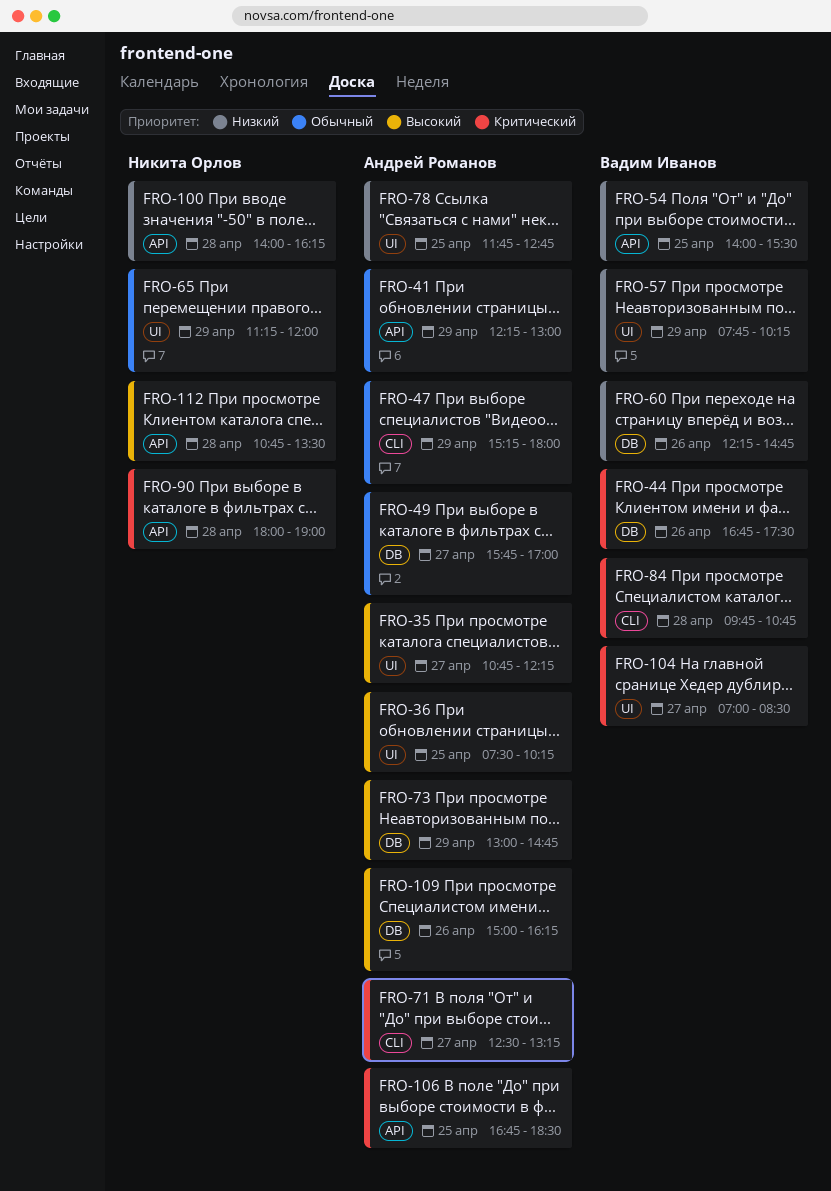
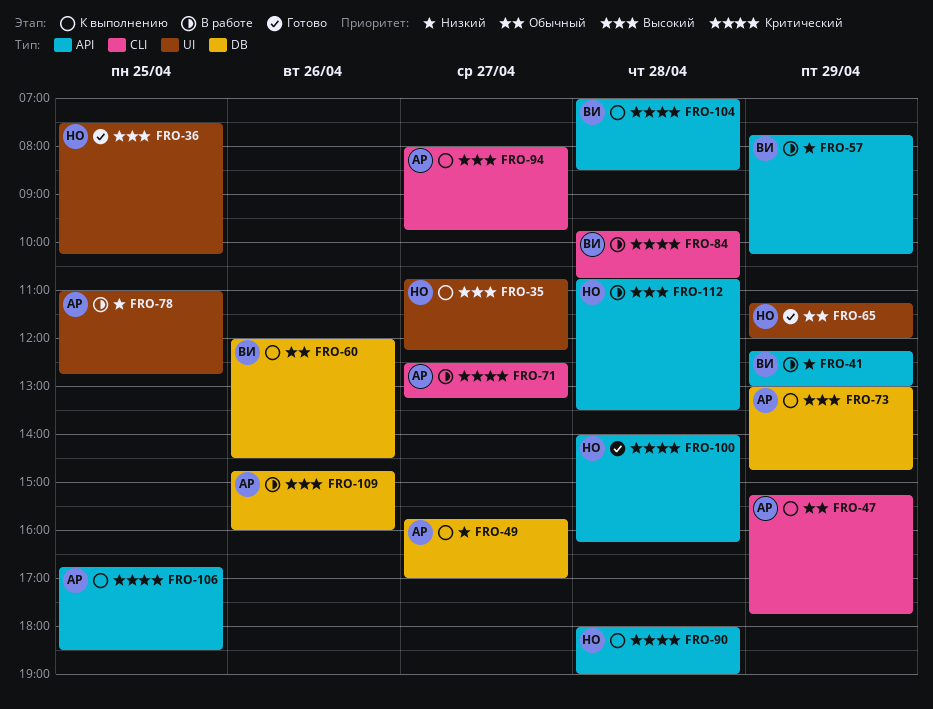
FRO-35, owner: Андрей Романов -> Никита Орлов
FRO-36, owner: Андрей Романов -> Никита Орлов
FRO-41, owner: Андрей Романов -> Вадим Иванов
FRO-41, priority: Обычный -> Низкий
FRO-44: present -> none
FRO-47, ends: 18:00 -> 17:45
FRO-49, priority: Обычный -> Низкий
FRO-54: present -> none
FRO-57, label: UI -> API
FRO-60, priority: Низкий -> Обычный
FRO-60, begins: 12:15 -> 12:00
FRO-60, ends: 14:45 -> 14:30
FRO-78, begins: 11:45 -> 11:00
FRO-94: none -> present
FRO-100, priority: Низкий -> Критический
FRO-104, label: UI -> API
FRO-104, day: Apr 27 -> Apr 28
FRO-109, begins: 15:00 -> 14:45
FRO-109, ends: 16:15 -> 16:00

